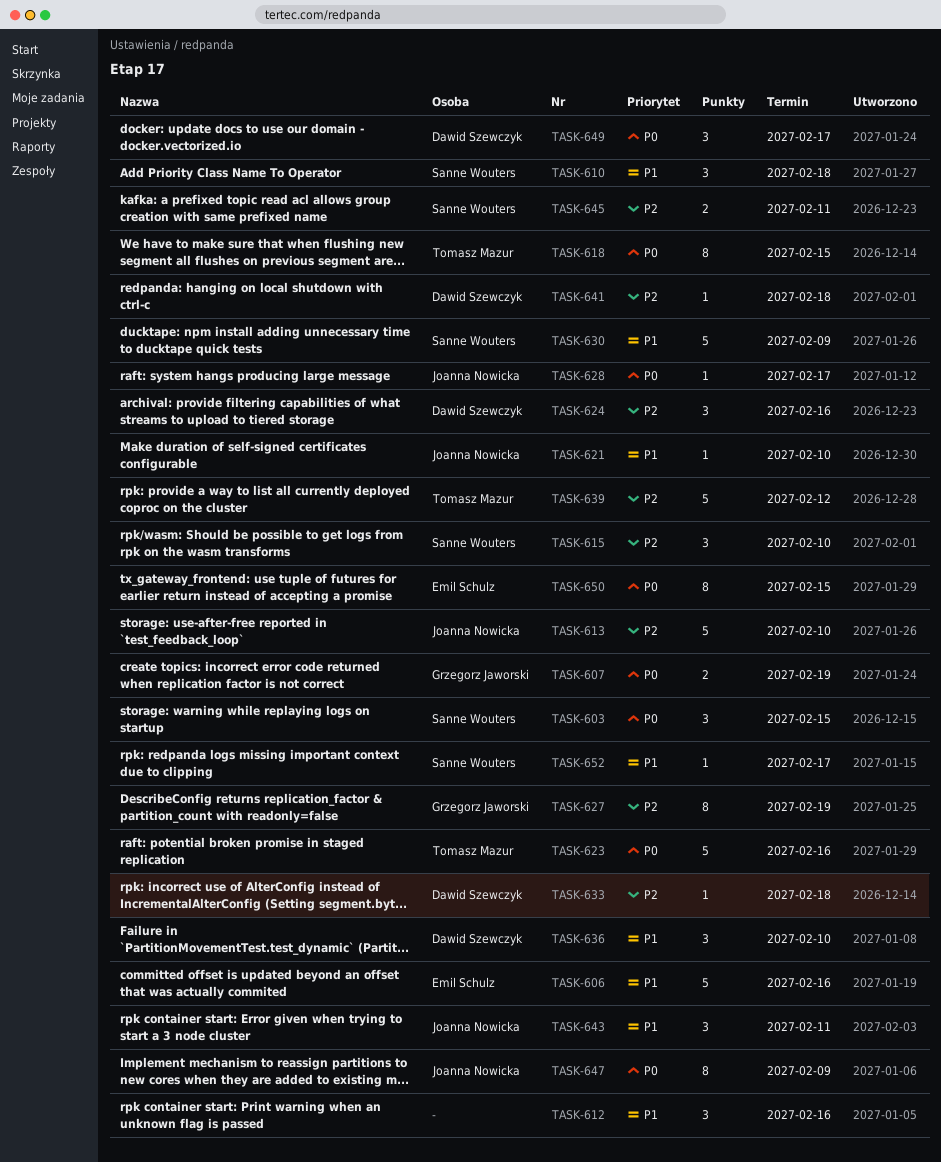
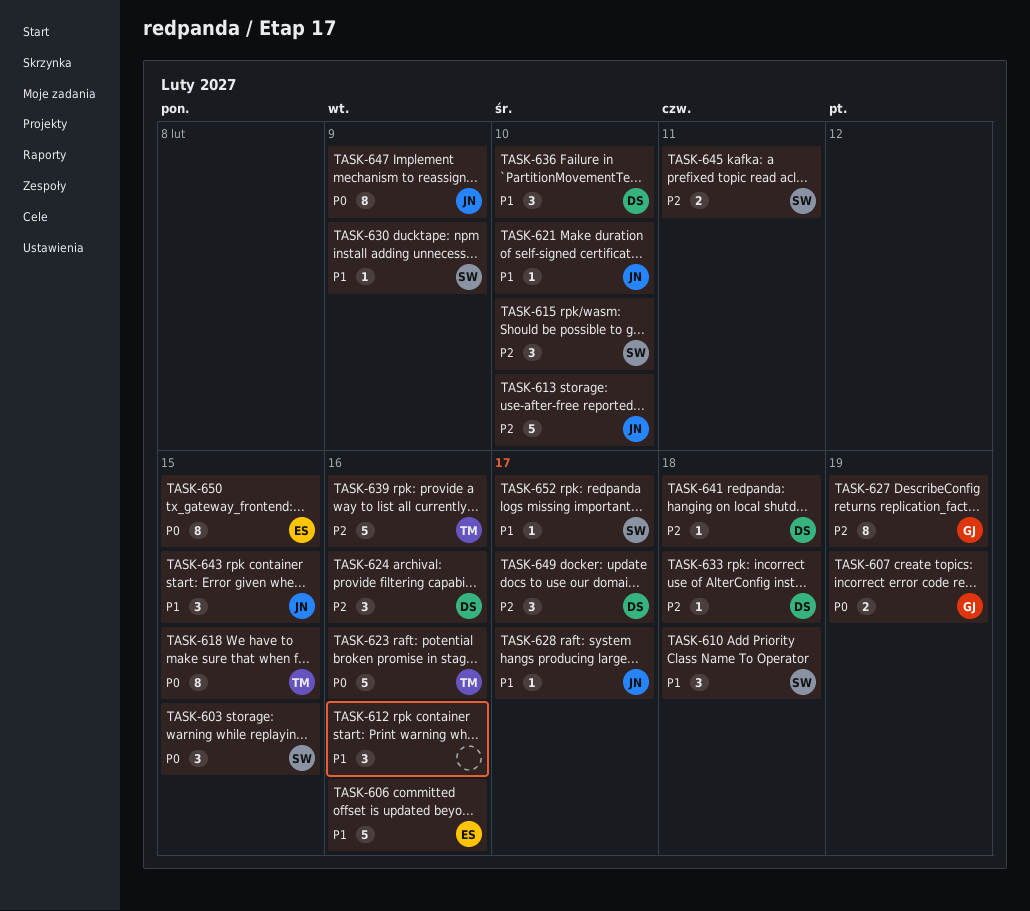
TASK-628, priority: P0 -> P1
TASK-630, estimate: 5 -> 1
TASK-639, due: Feb 12 -> Feb 16
TASK-643, due: Feb 11 -> Feb 15
TASK-649, priority: P0 -> P2

